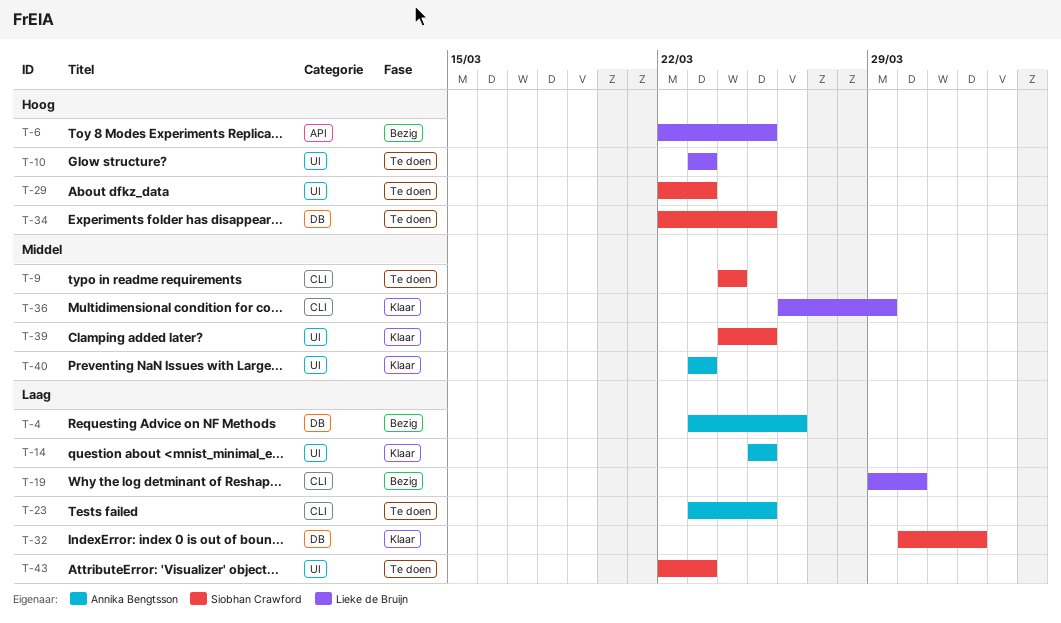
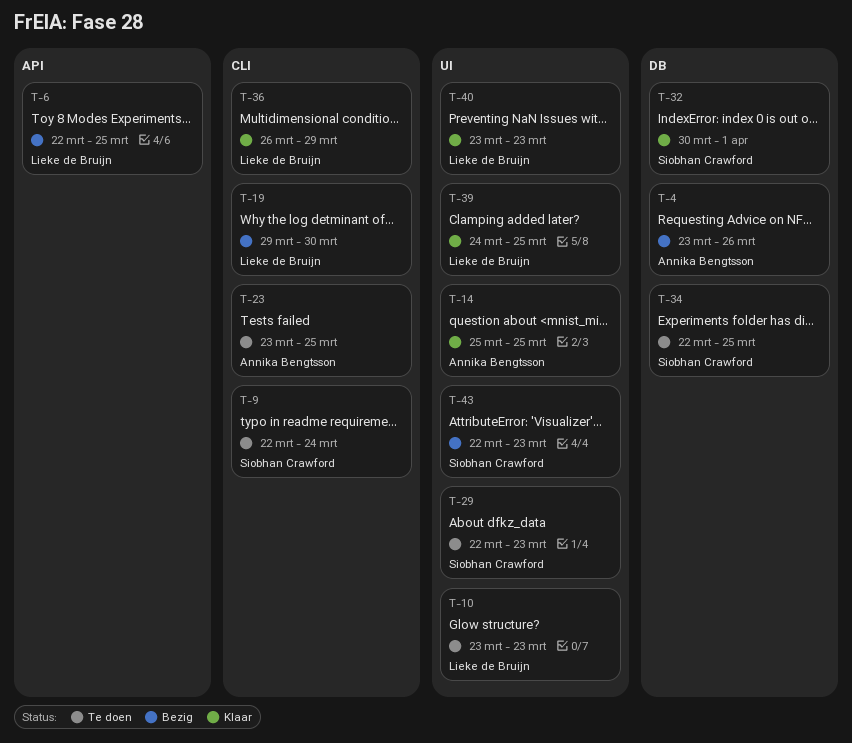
T-9, start: Mar 24 -> Mar 22
T-39, owner: Siobhan Crawford -> Lieke de Bruijn
T-40, owner: Annika Bengtsson -> Lieke de Bruijn
T-43, status: Te doen -> Bezig

